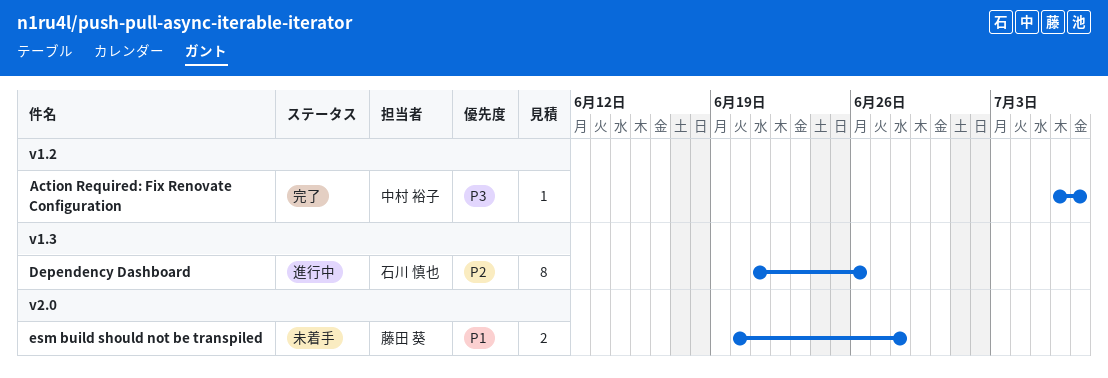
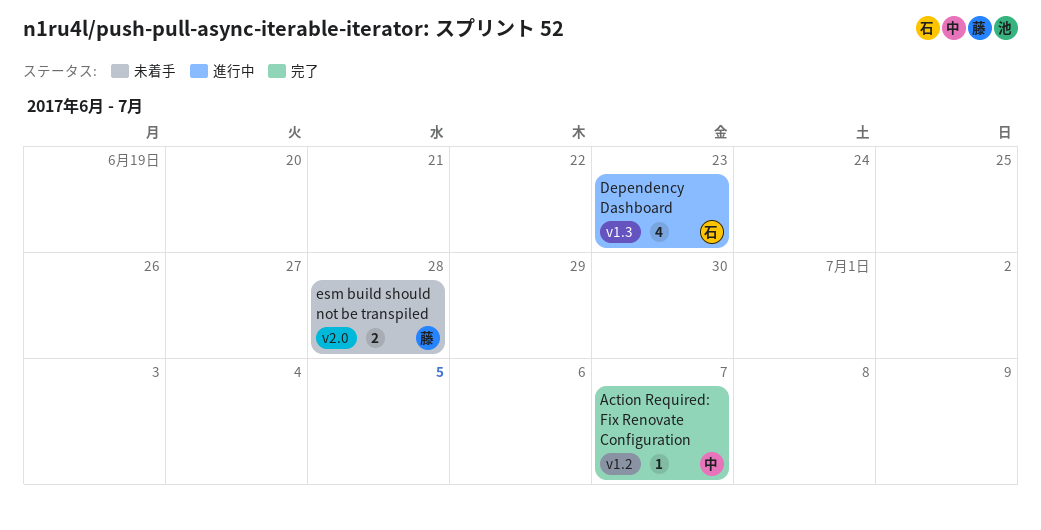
Dependency Dashboard, estimate: 8 -> 4
Dependency Dashboard, due: Jun 26 -> Jun 23

